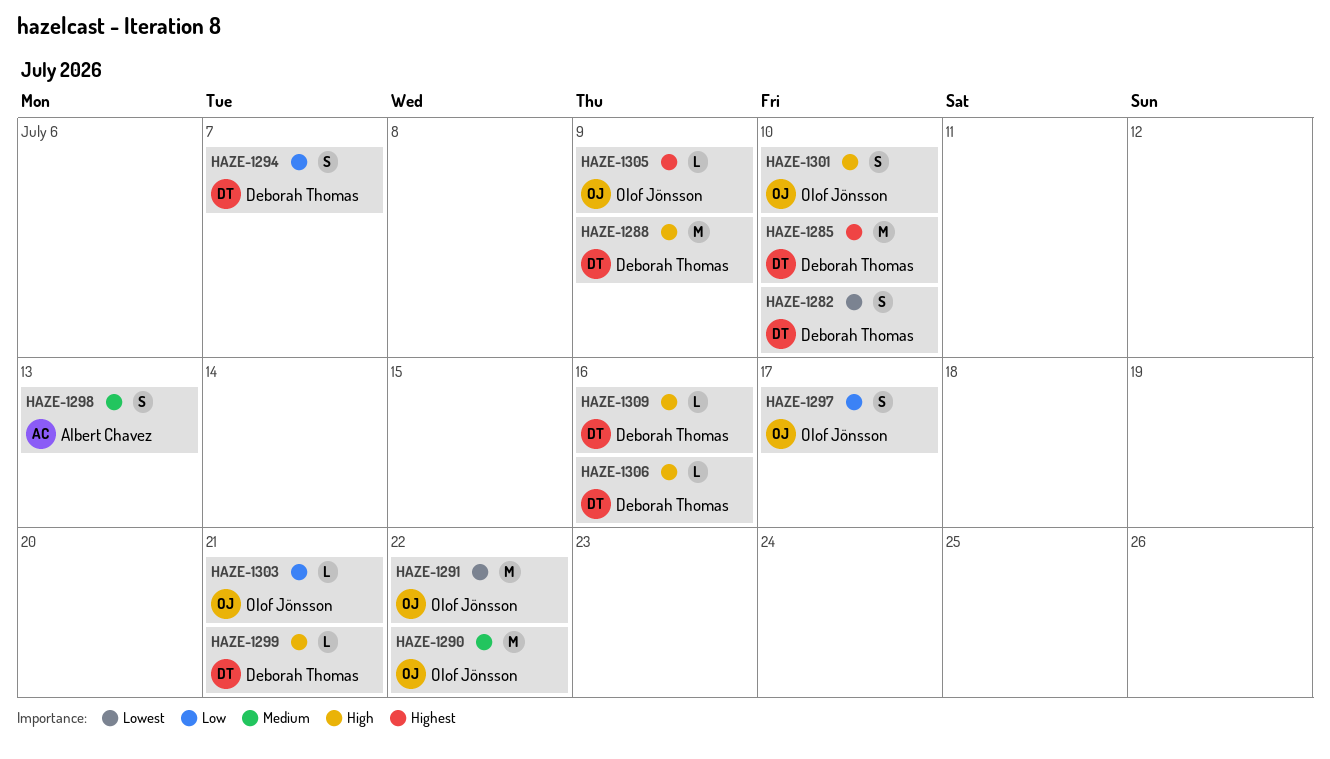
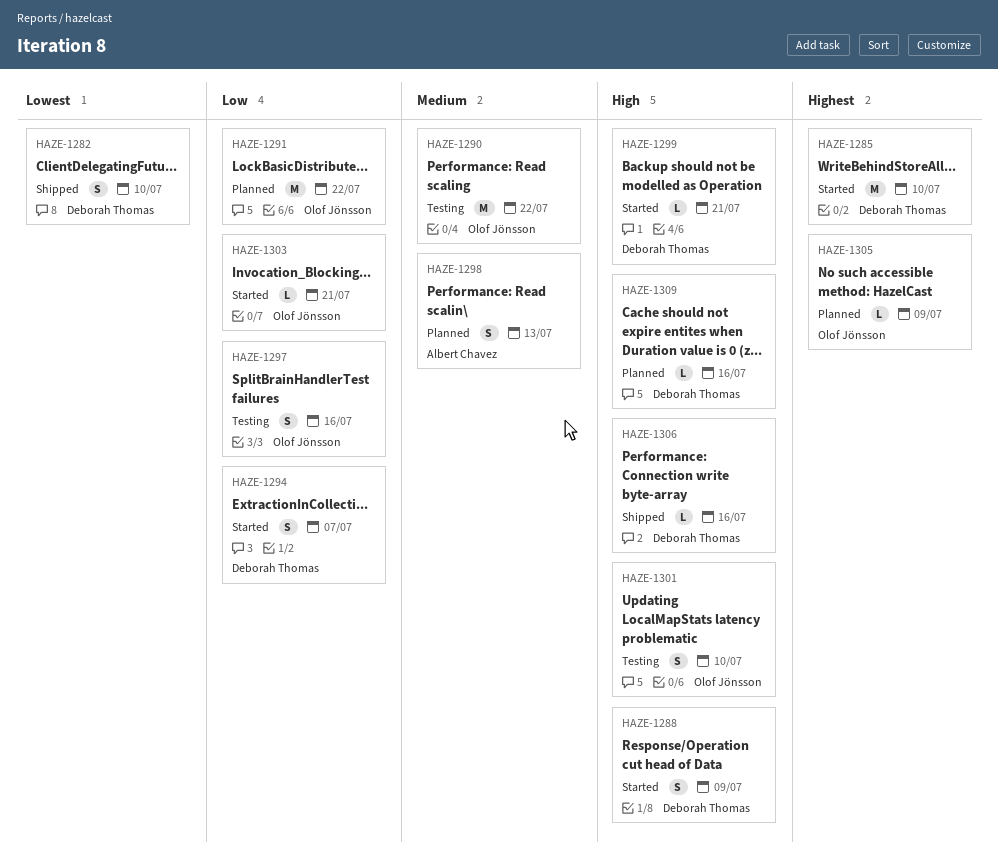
HAZE-1288, estimate: M -> S
HAZE-1291, priority: Lowest -> Low
HAZE-1297, due: Jul 17 -> Jul 16

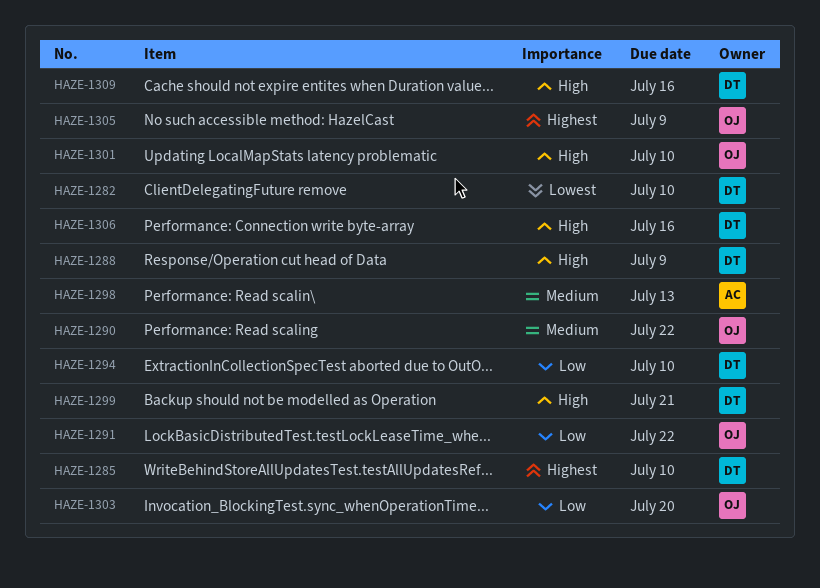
HAZE-1294, due: Jul 7 -> Jul 10
HAZE-1297: present -> none
HAZE-1303, due: Jul 21 -> Jul 20

